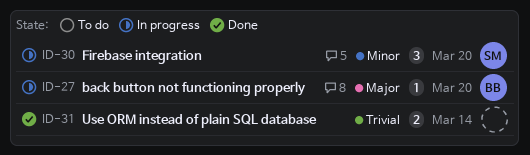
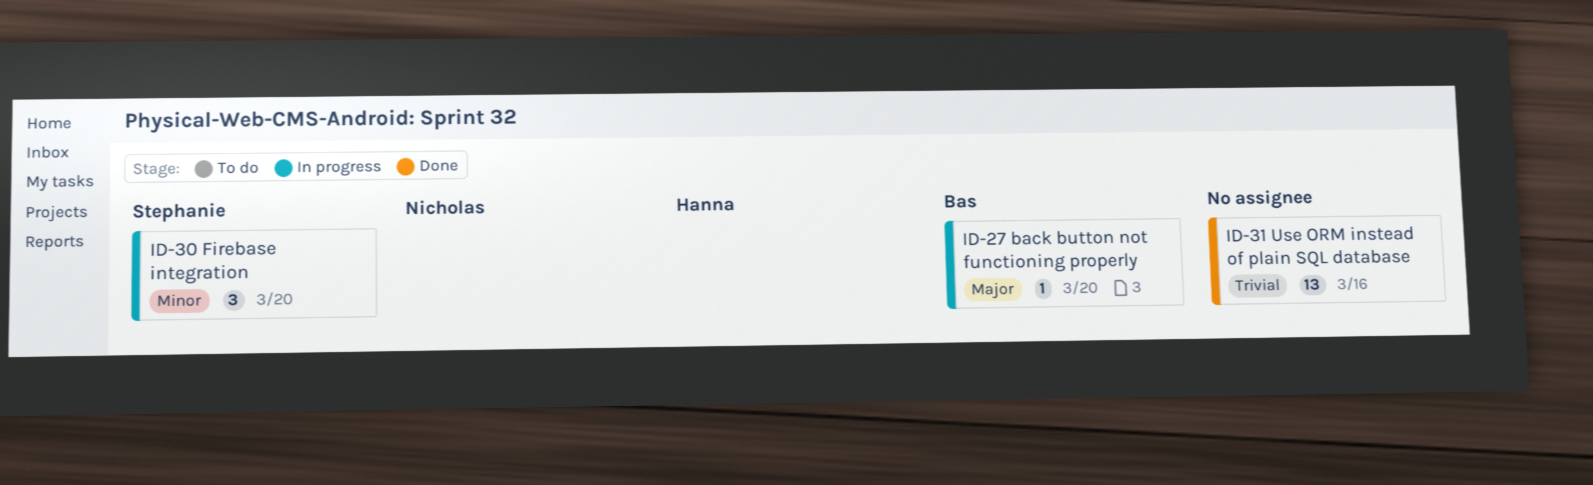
ID-31, estimate: 2 -> 13
ID-31, due: Mar 14 -> Mar 16

